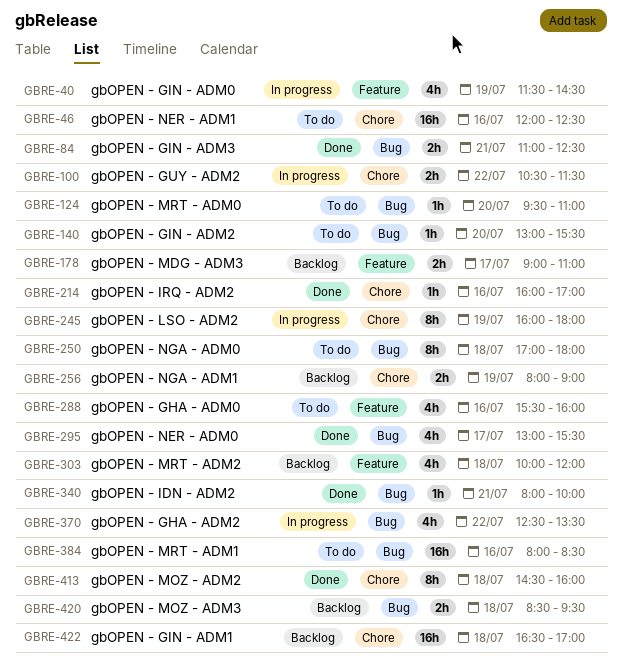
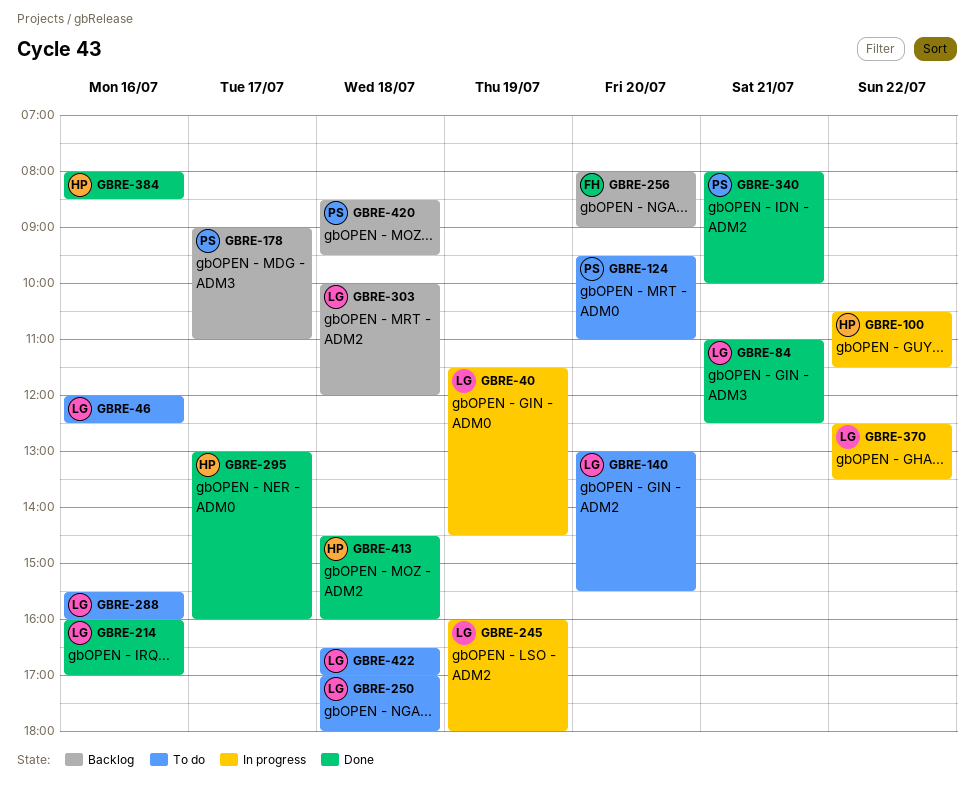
GBRE-256, day: Jul 19 -> Jul 20
GBRE-295, ends: 15:30 -> 16:00
GBRE-384, status: To do -> Done
GBRE-422, status: Backlog -> To do

